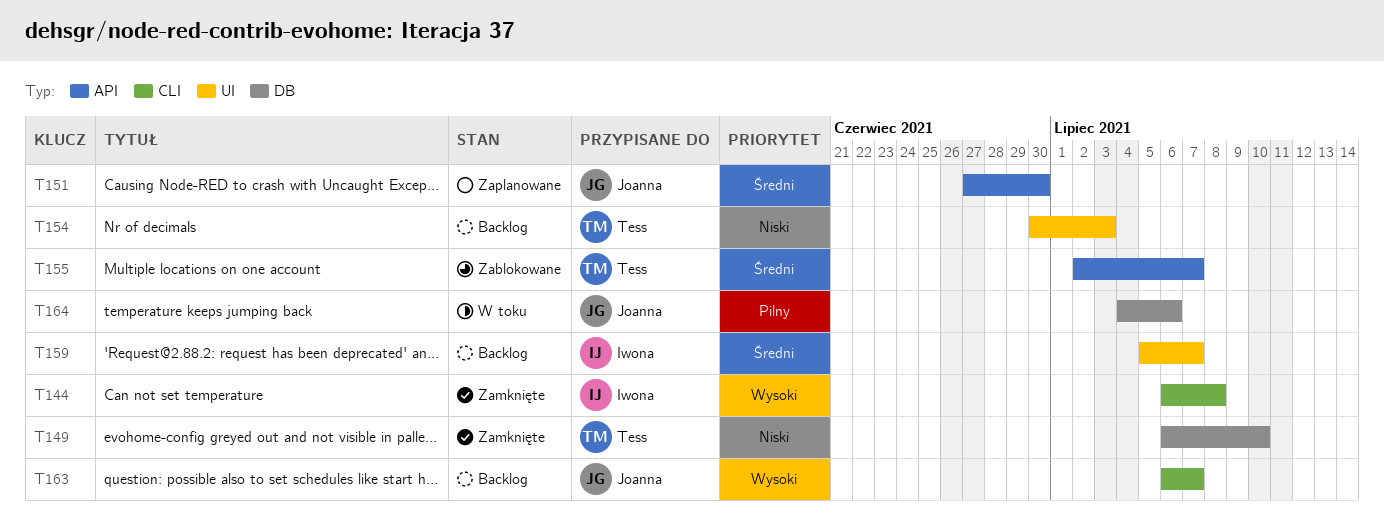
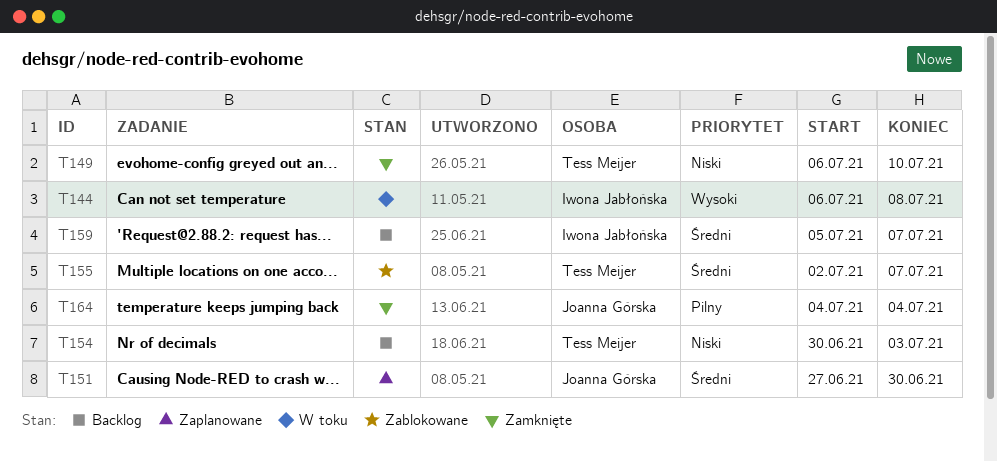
T144, status: Zamknięte -> W toku
T163: present -> none
T164, status: W toku -> Zamknięte
T164, due: Jul 6 -> Jul 4

